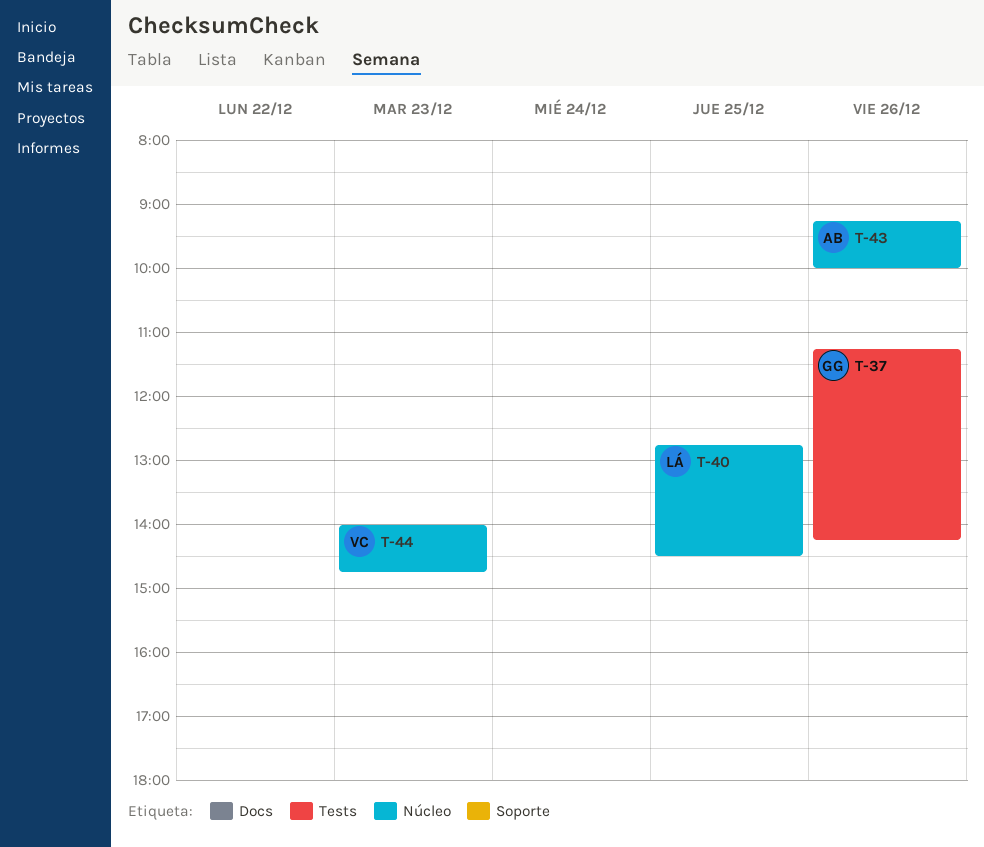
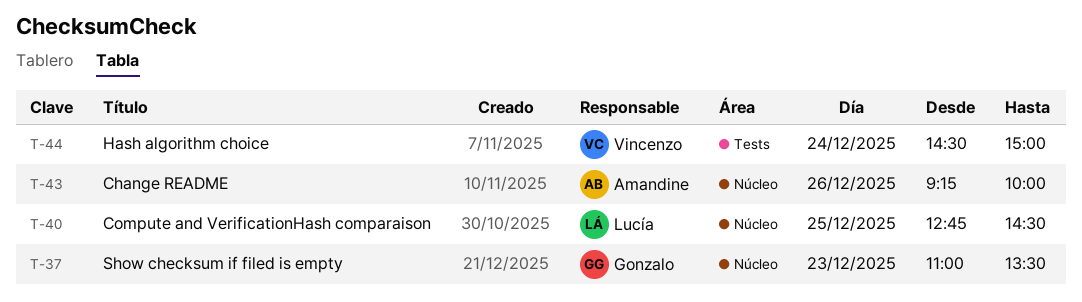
T-37, label: Tests -> Núcleo
T-37, day: Dec 26 -> Dec 23
T-37, begins: 11:15 -> 11:00
T-37, ends: 14:15 -> 13:30
T-44, label: Núcleo -> Tests
T-44, day: Dec 23 -> Dec 24
T-44, begins: 14:00 -> 14:30
T-44, ends: 14:45 -> 15:00

